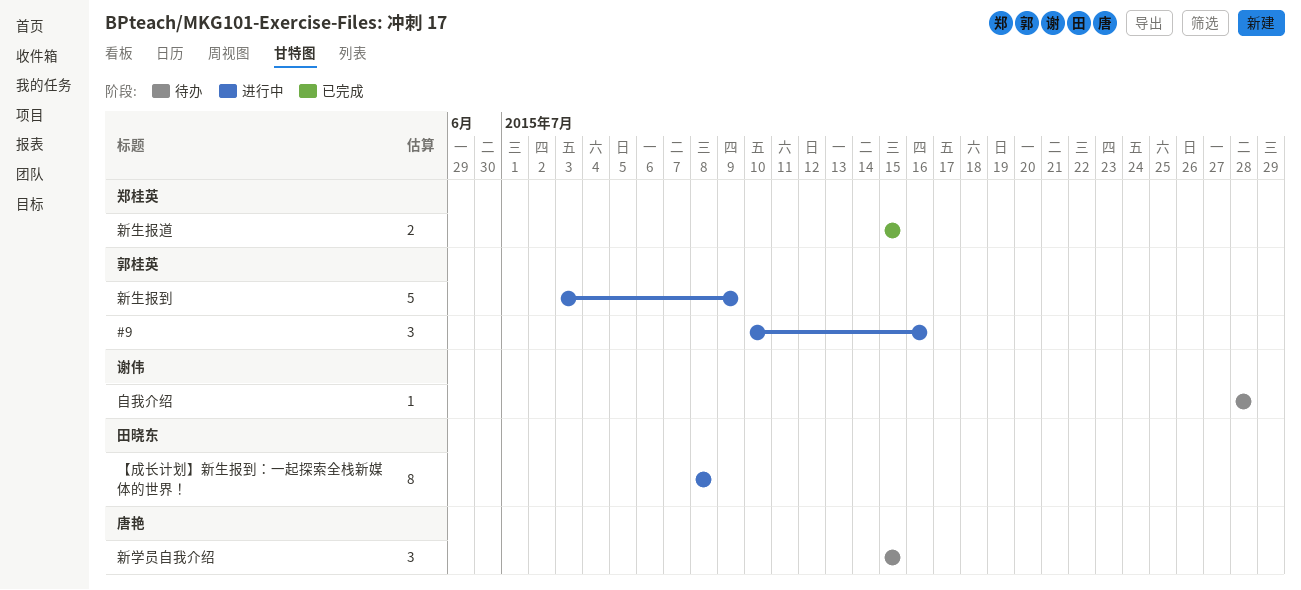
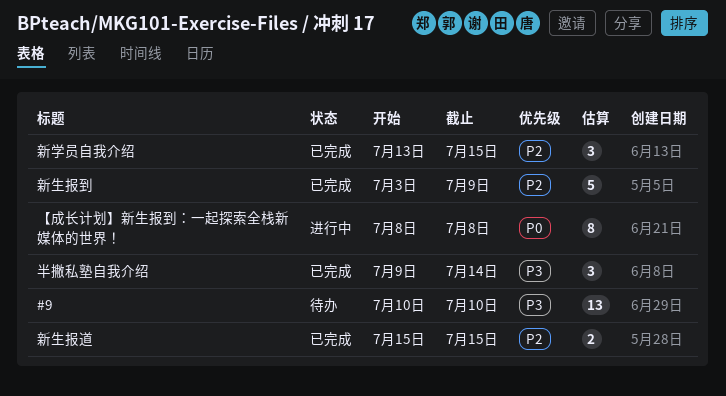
#9, status: 进行中 -> 待办
#9, estimate: 3 -> 13
#9, due: Jul 16 -> Jul 10
半撇私塾自我介绍: none -> present
新学员自我介绍, status: 待办 -> 已完成
新学员自我介绍, start: Jul 15 -> Jul 13
新生报到, status: 进行中 -> 已完成
自我介绍: present -> none

